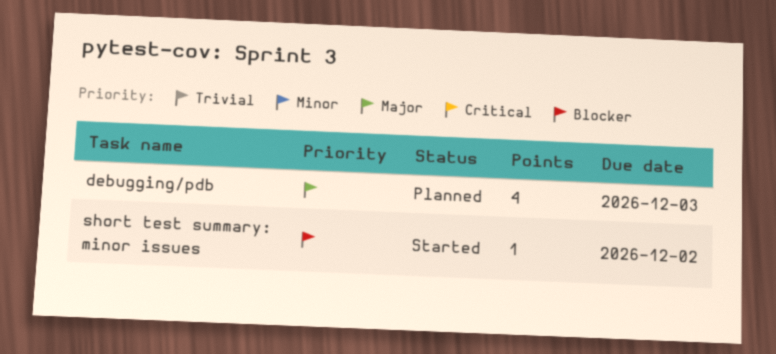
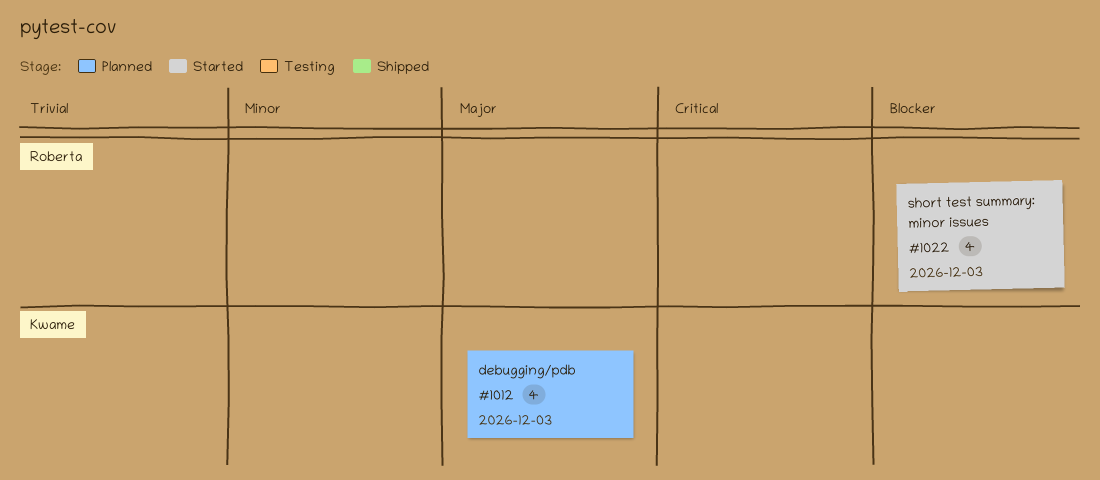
short test summary: minor issues, estimate: 1 -> 4
short test summary: minor issues, due: Dec 2 -> Dec 3

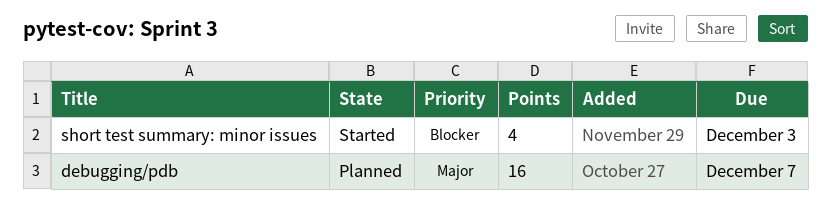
debugging/pdb, estimate: 4 -> 16
debugging/pdb, due: Dec 3 -> Dec 7

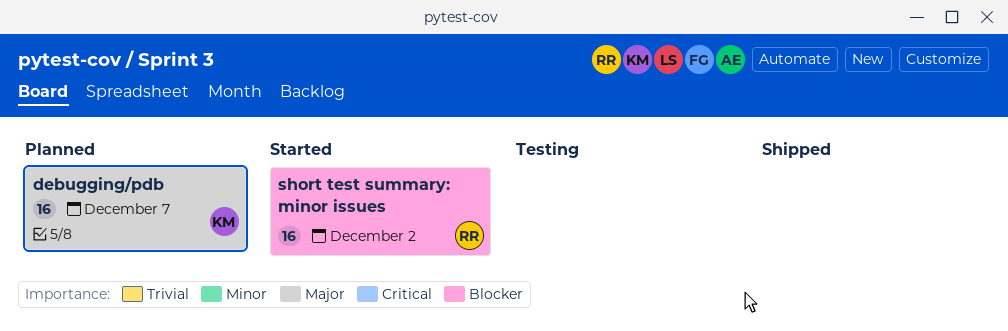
short test summary: minor issues, estimate: 4 -> 16
short test summary: minor issues, due: Dec 3 -> Dec 2

